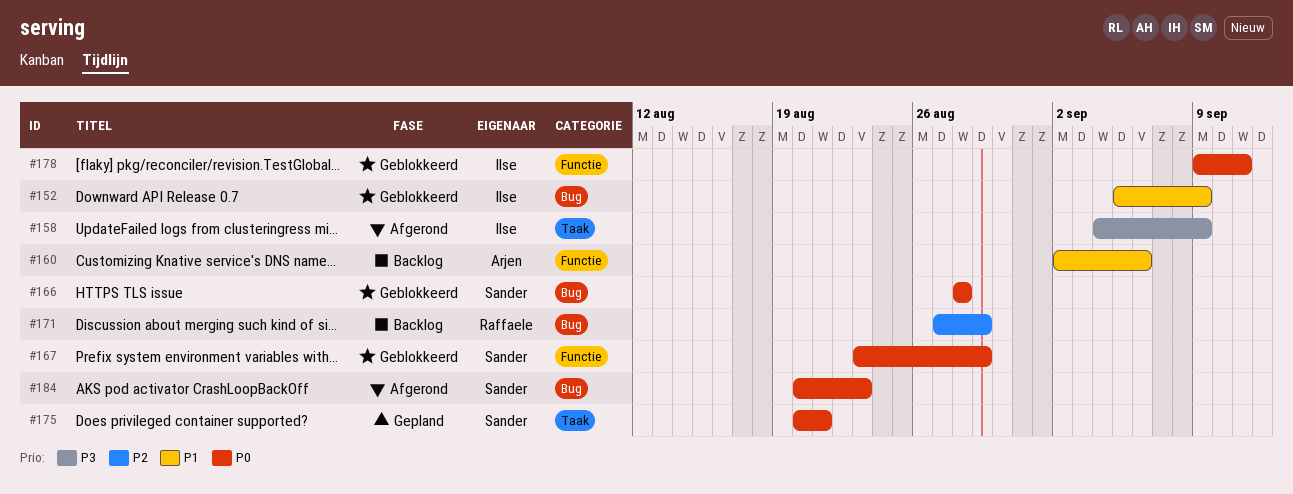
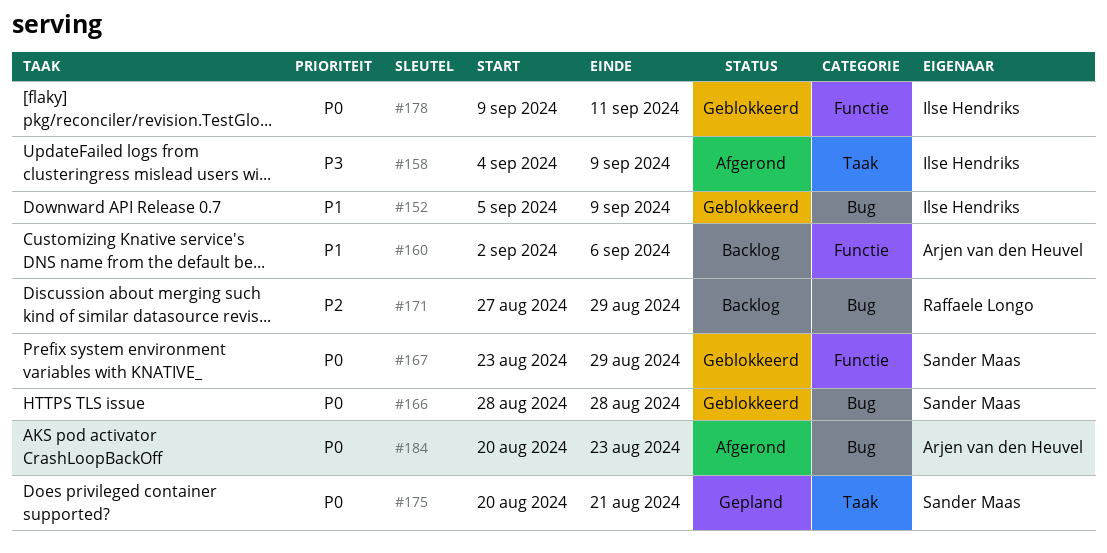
#184, owner: Sander Maas -> Arjen van den Heuvel

